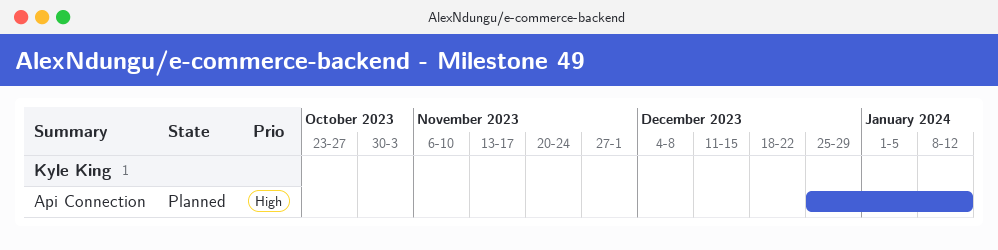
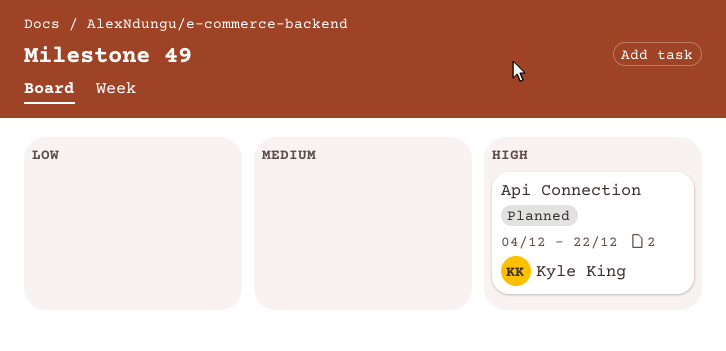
Api Connection, start: Dec 25 -> Dec 4
Api Connection, due: Jan 12 -> Dec 22

